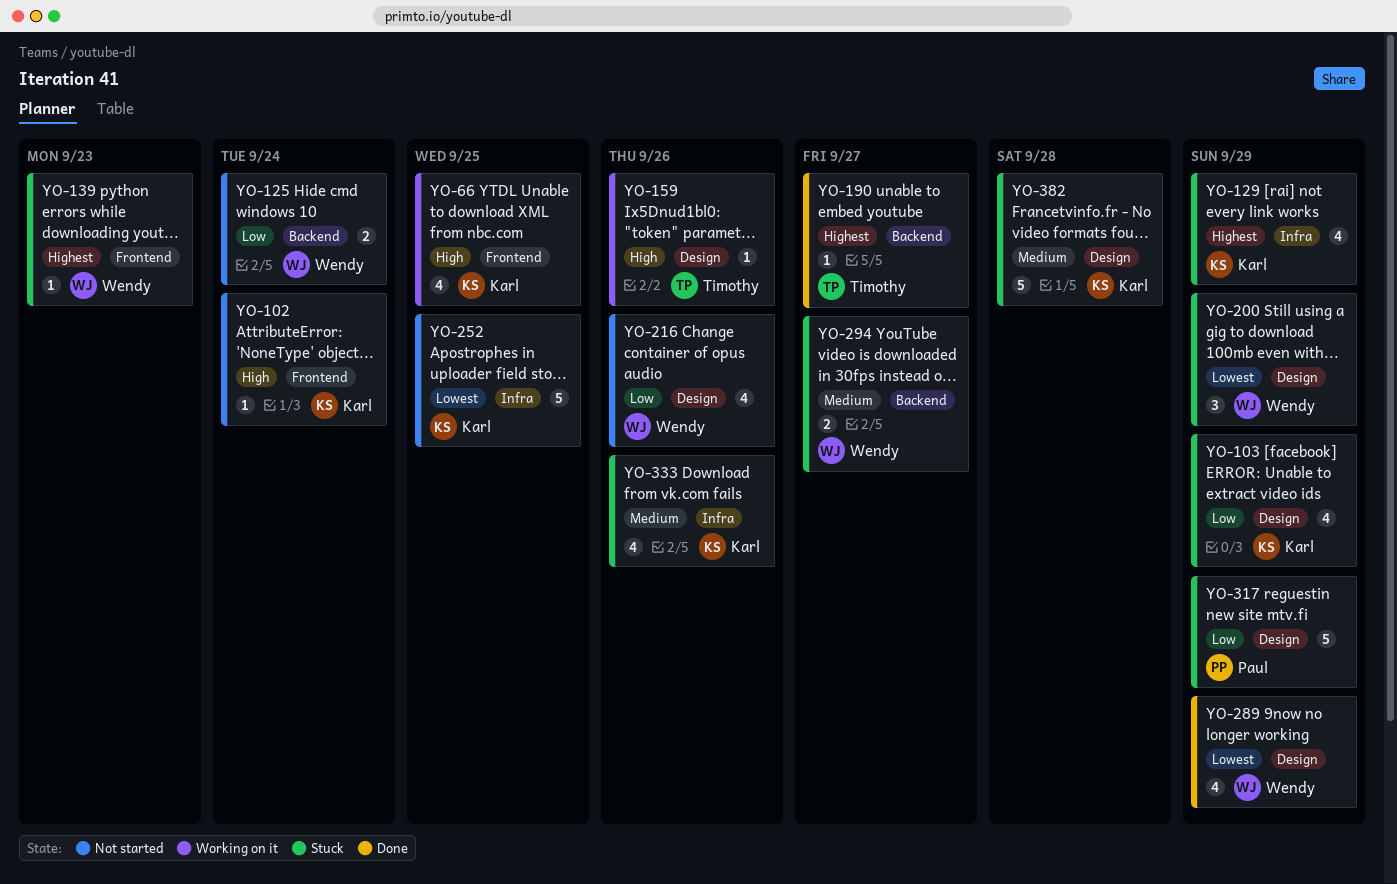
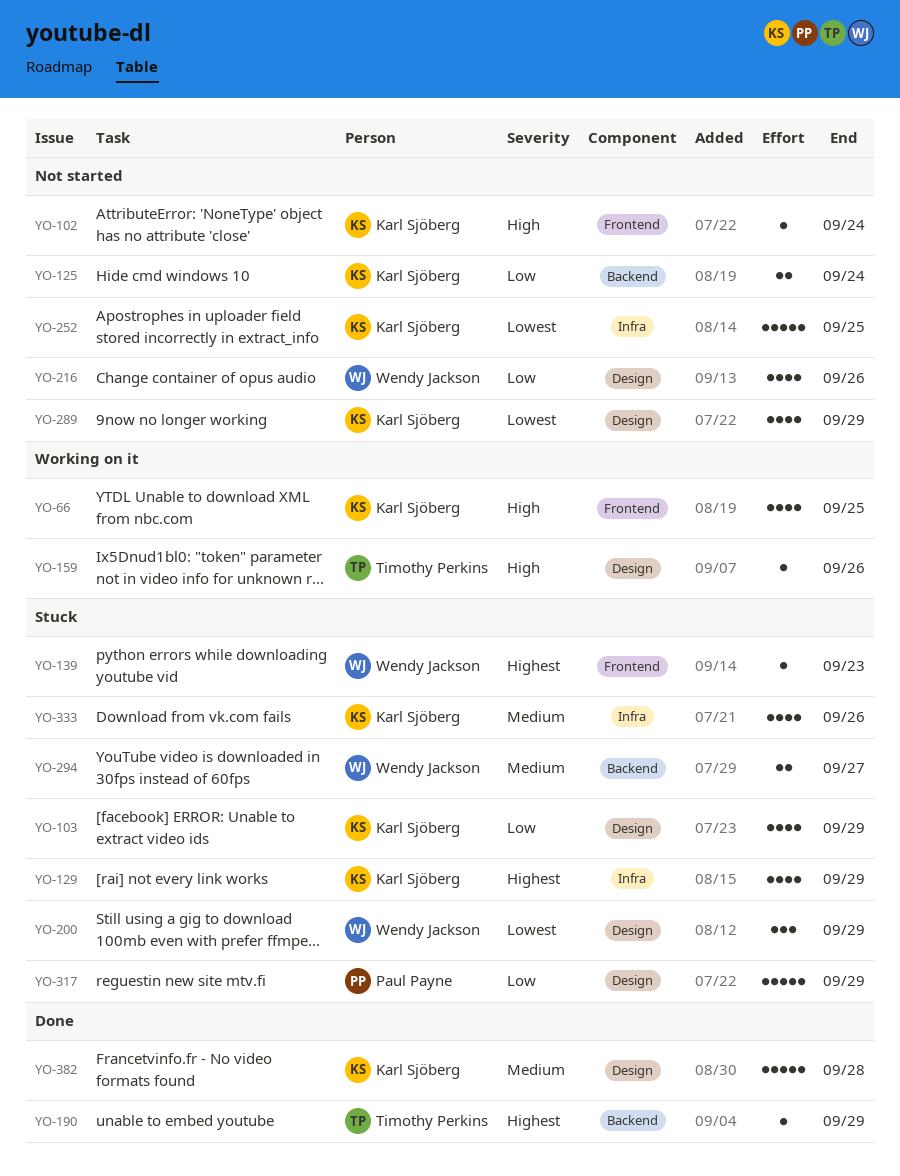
YO-125, owner: Wendy Jackson -> Karl Sjöberg
YO-190, due: Sep 27 -> Sep 29
YO-289, status: Done -> Not started
YO-289, owner: Wendy Jackson -> Karl Sjöberg
YO-382, status: Stuck -> Done

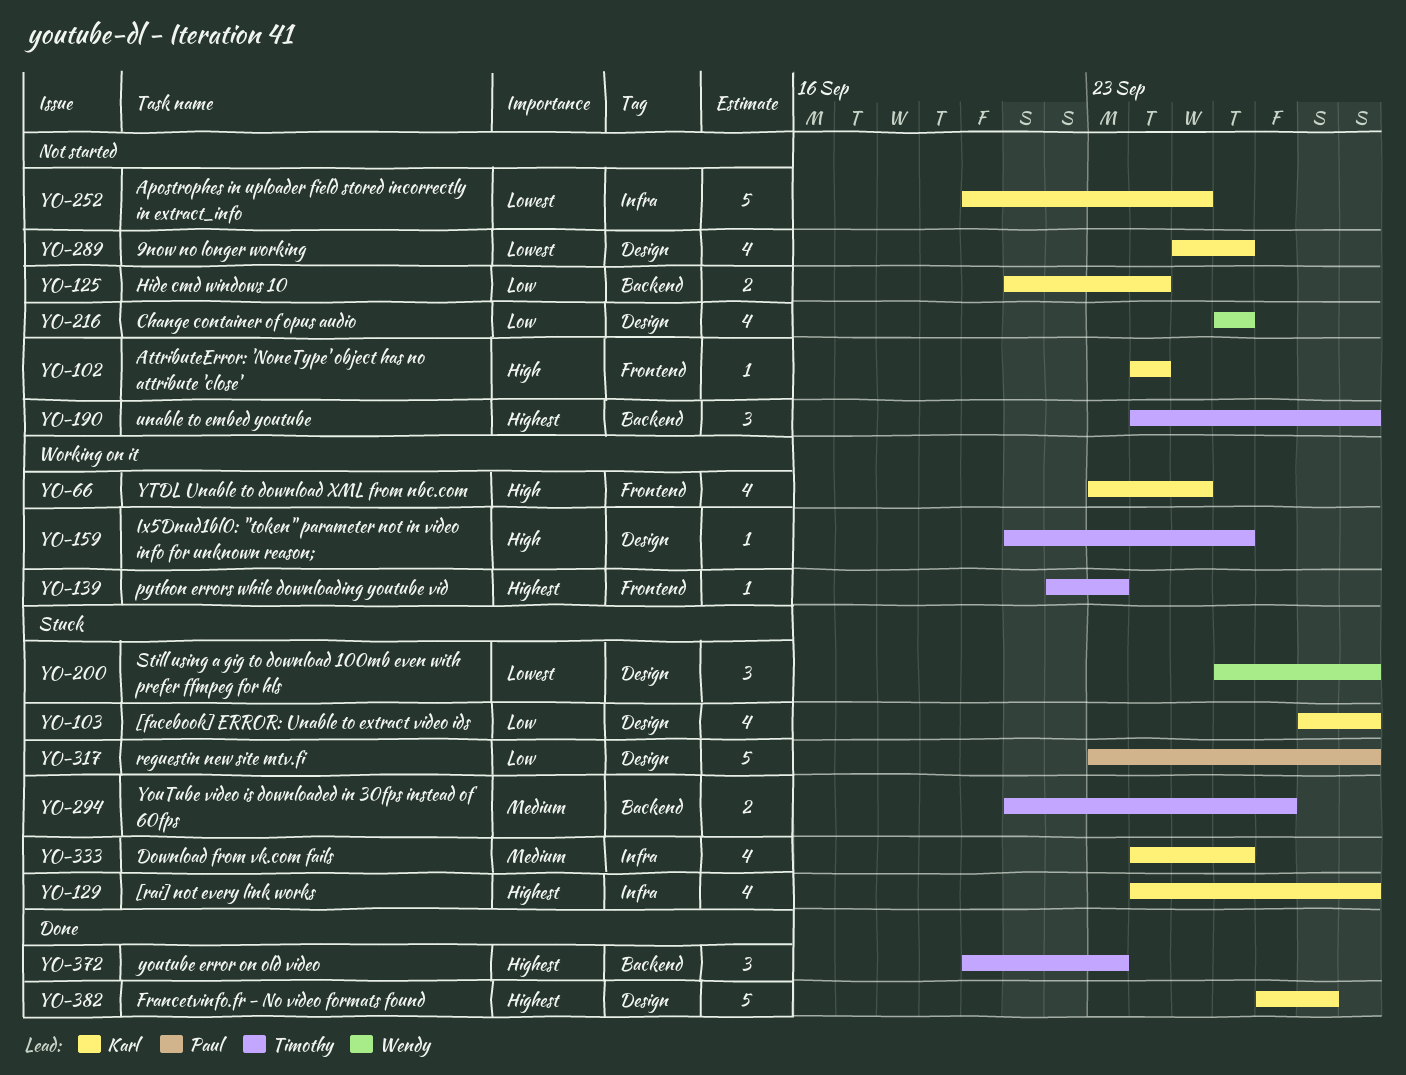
YO-139, status: Stuck -> Working on it
YO-139, owner: Wendy Jackson -> Timothy Perkins
YO-190, status: Done -> Not started
YO-190, estimate: 1 -> 3
YO-289, due: Sep 29 -> Sep 26
YO-294, owner: Wendy Jackson -> Timothy Perkins
YO-372: none -> present
YO-382, priority: Medium -> Highest

